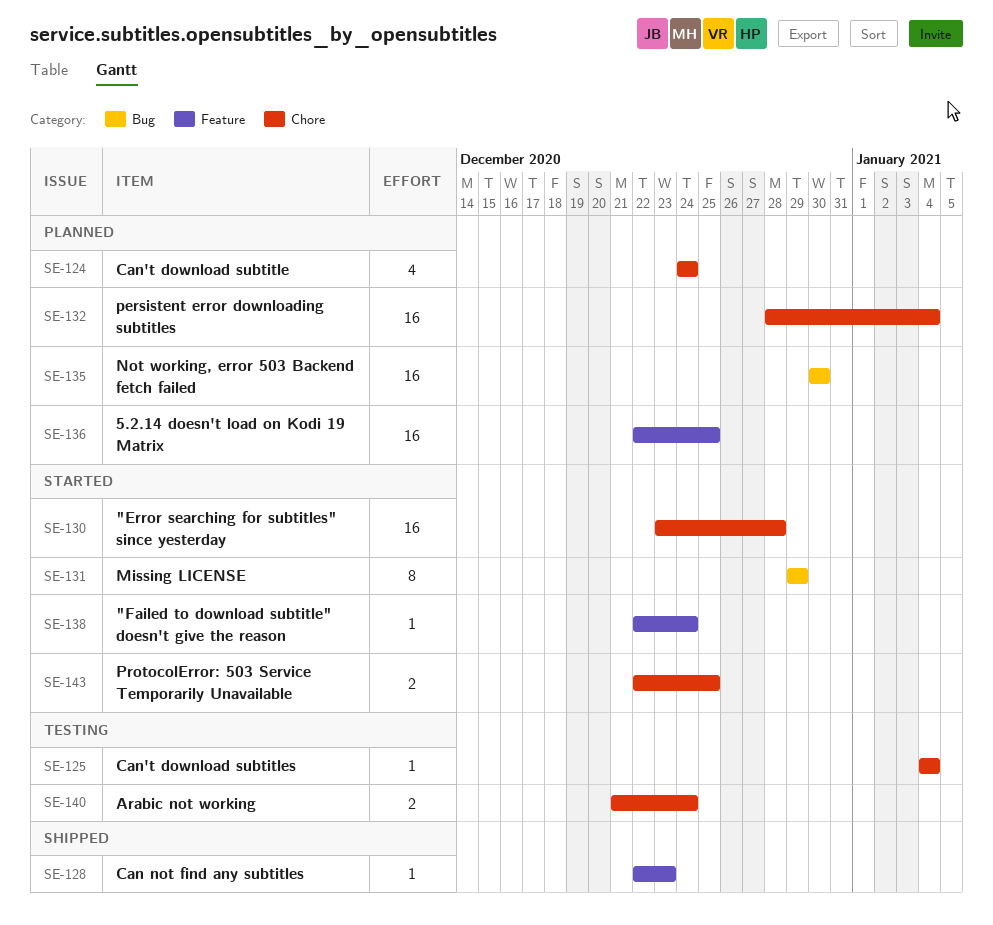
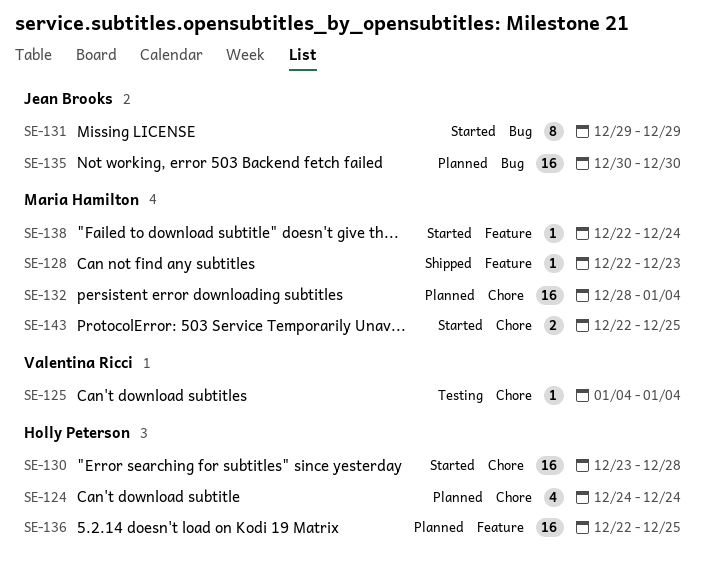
SE-140: present -> none

